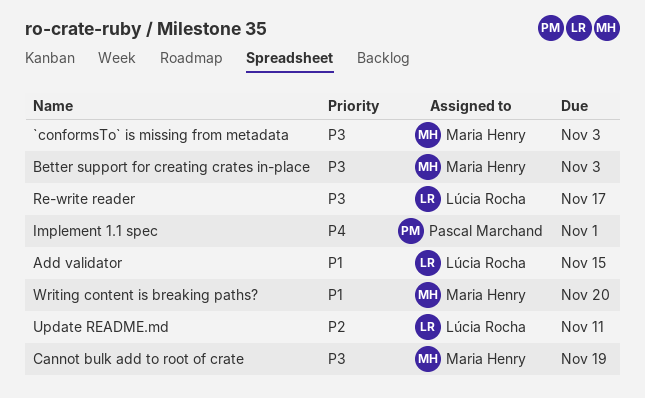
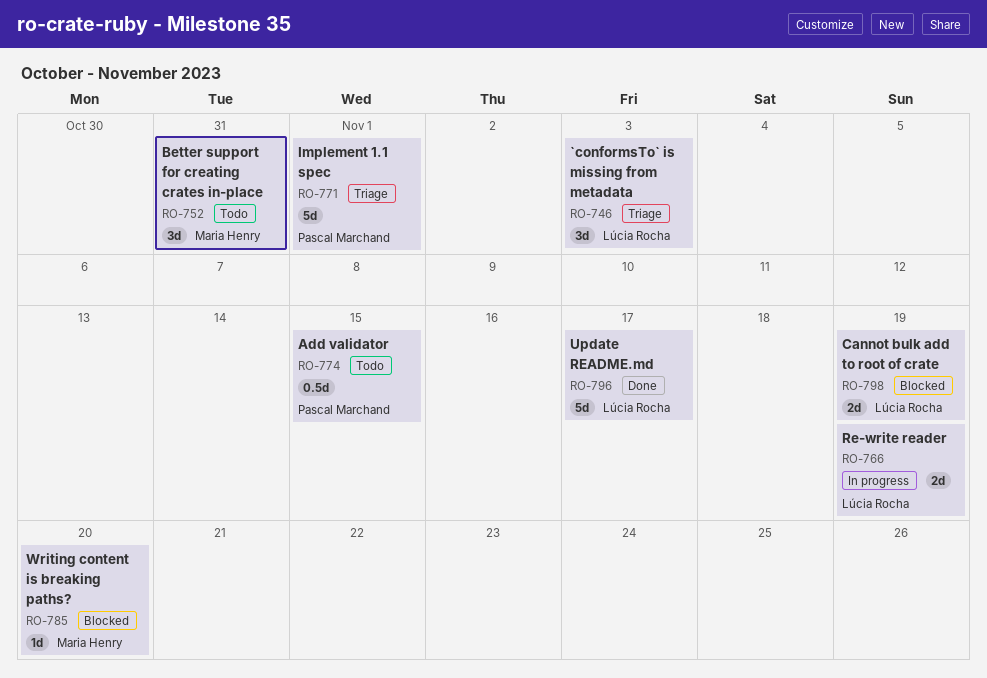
`conformsTo` is missing from metadata, owner: Maria Henry -> Lúcia Rocha
Add validator, owner: Lúcia Rocha -> Pascal Marchand
Better support for creating crates in-place, due: Nov 3 -> Oct 31
Cannot bulk add to root of crate, owner: Maria Henry -> Lúcia Rocha
Re-write reader, due: Nov 17 -> Nov 19
Update README.md, due: Nov 11 -> Nov 17

